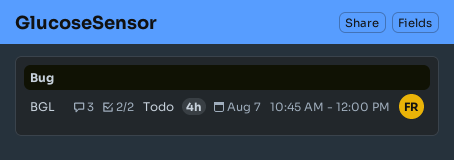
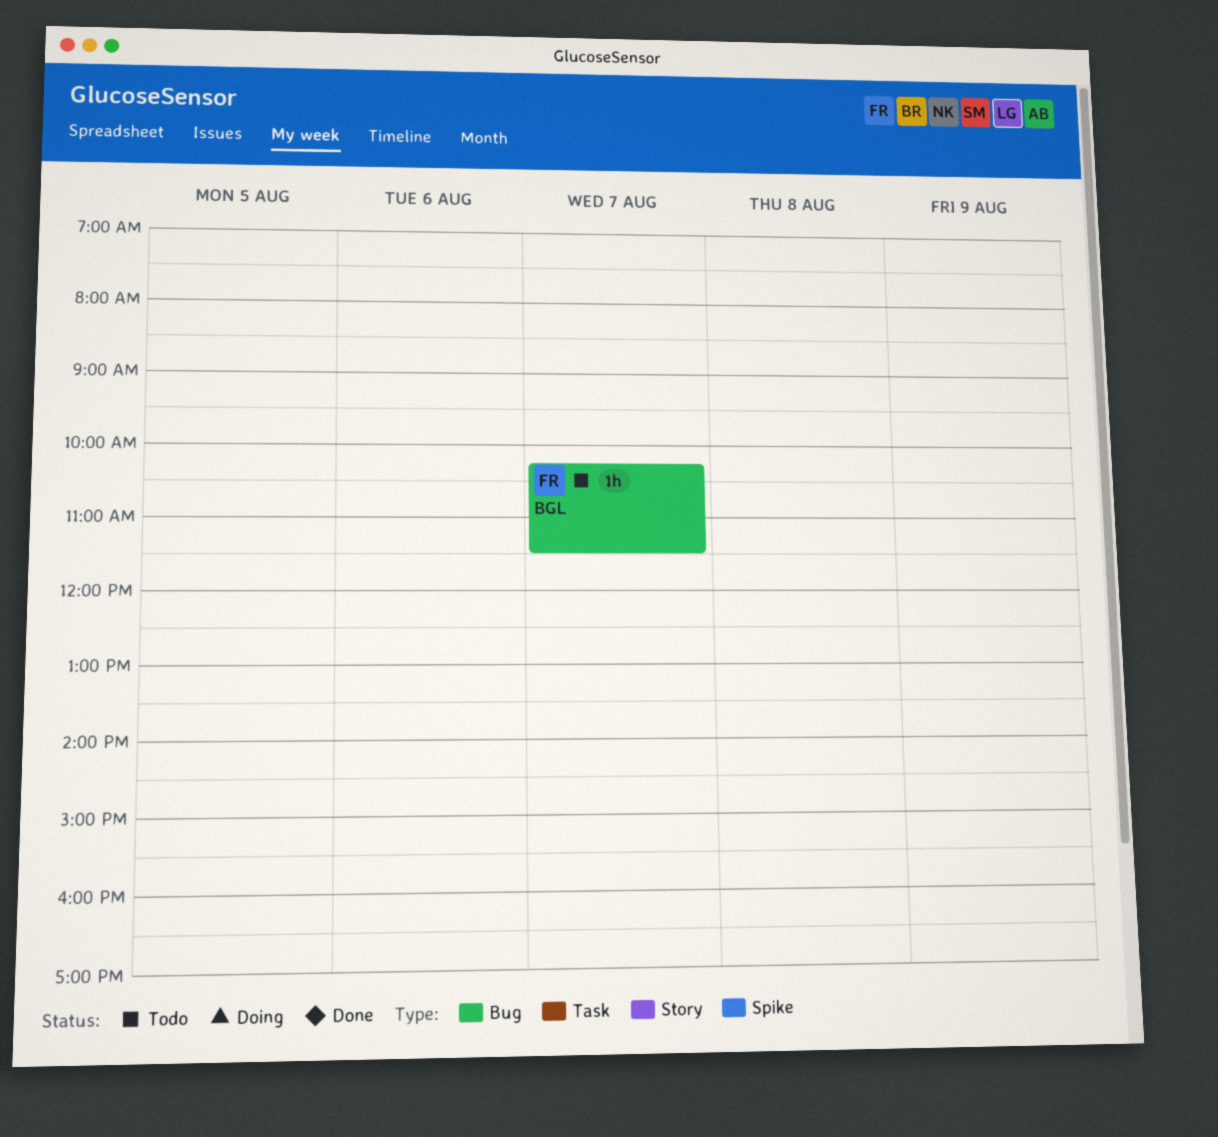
BGL, estimate: 4h -> 1h
BGL, begins: 10:45 -> 10:15
BGL, ends: 12:00 -> 11:30

